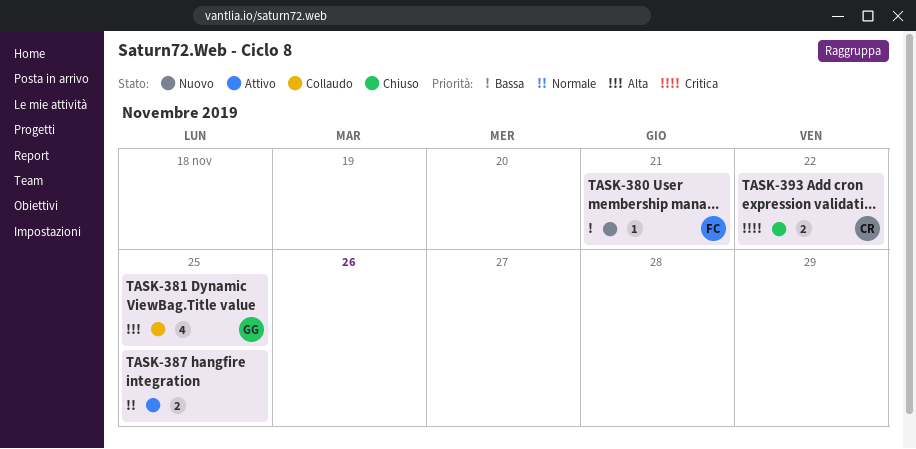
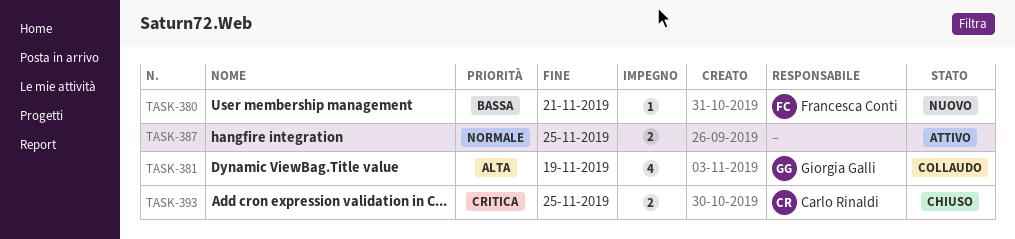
TASK-381, due: Nov 25 -> Nov 19
TASK-393, due: Nov 22 -> Nov 25

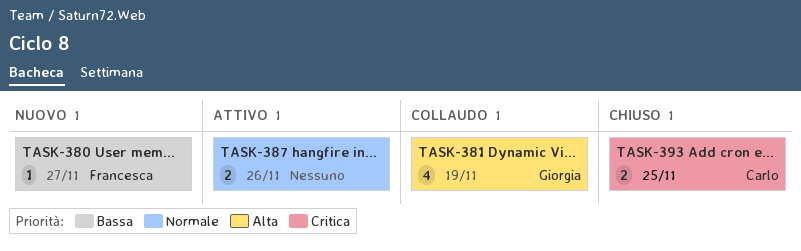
TASK-380, due: Nov 21 -> Nov 27
TASK-387, due: Nov 25 -> Nov 26

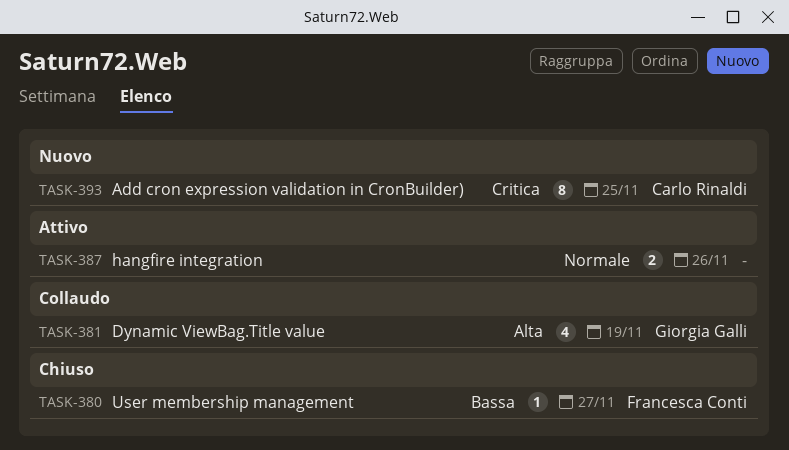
TASK-380, status: Nuovo -> Chiuso
TASK-393, status: Chiuso -> Nuovo
TASK-393, estimate: 2 -> 8

